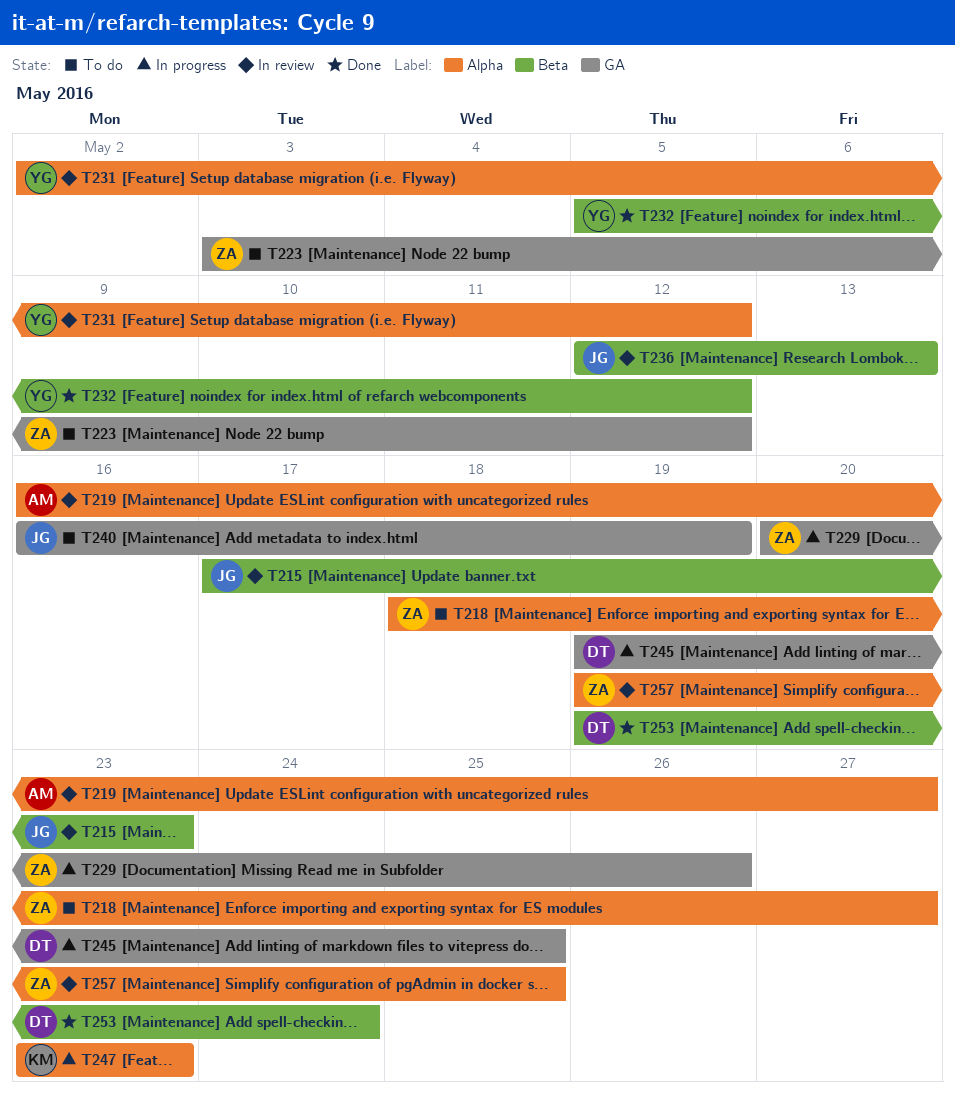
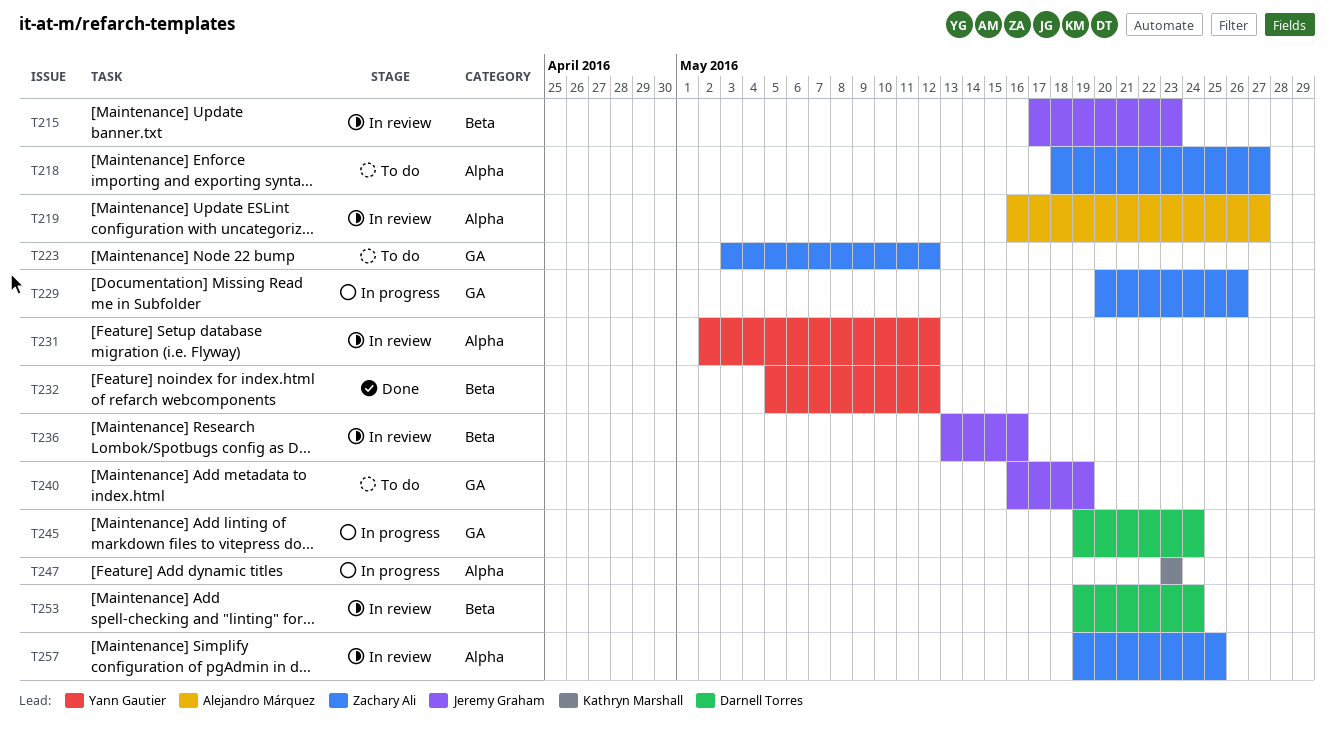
T236, start: May 12 -> May 13
T236, due: May 13 -> May 16
T245, due: May 25 -> May 24
T253, status: Done -> In review

